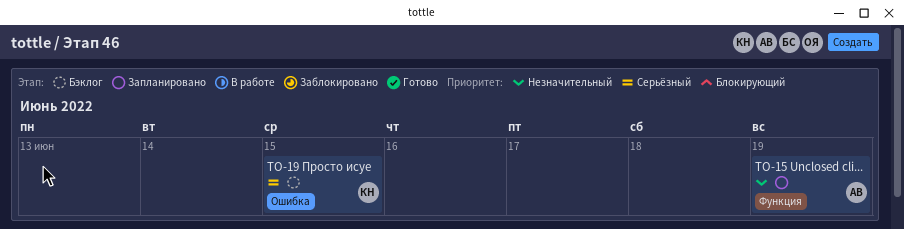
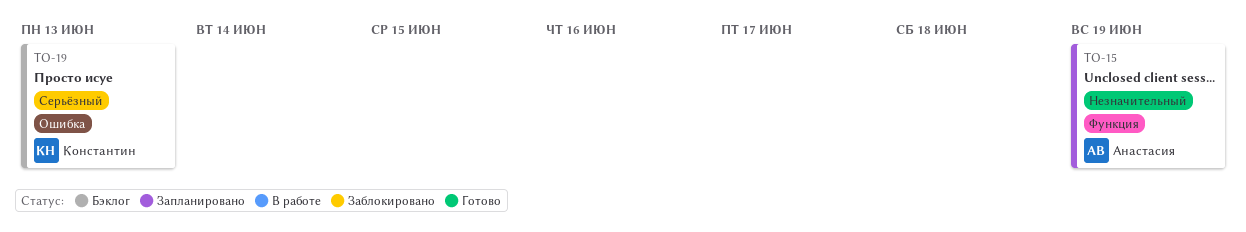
TO-19, due: Jun 15 -> Jun 13

